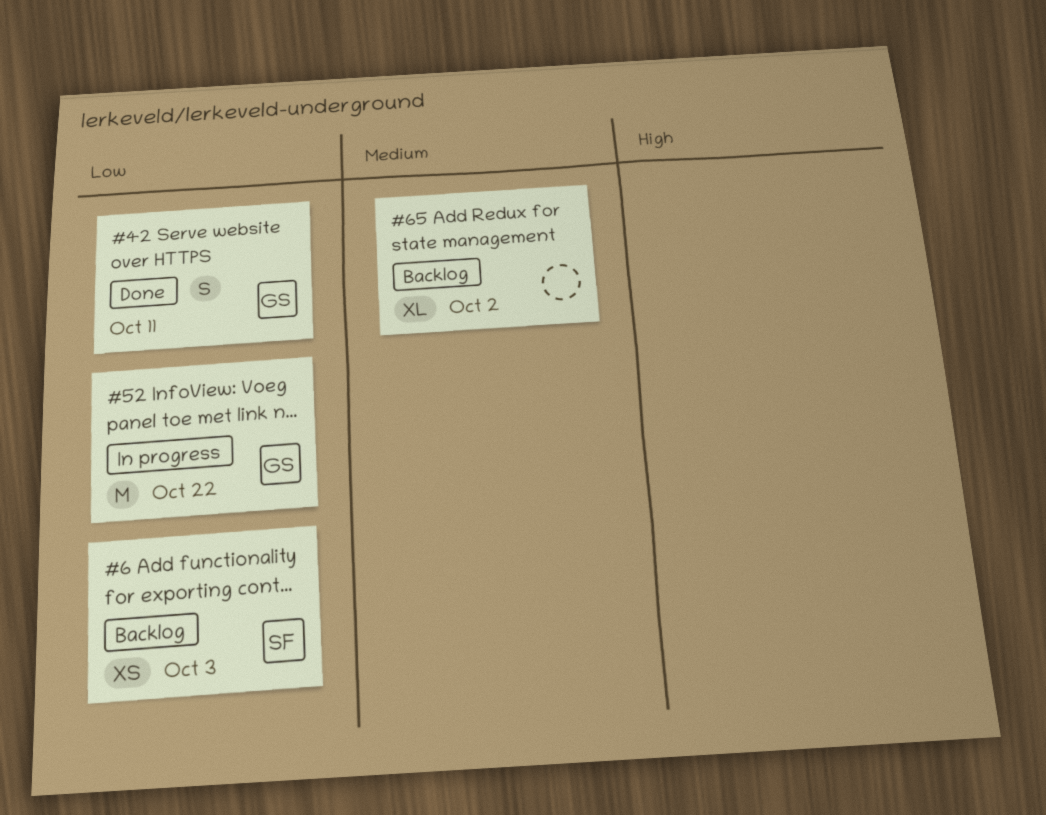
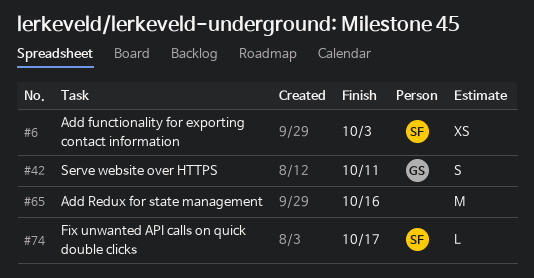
#52: present -> none
#65, estimate: XL -> M
#65, due: Oct 2 -> Oct 16
#74: none -> present

